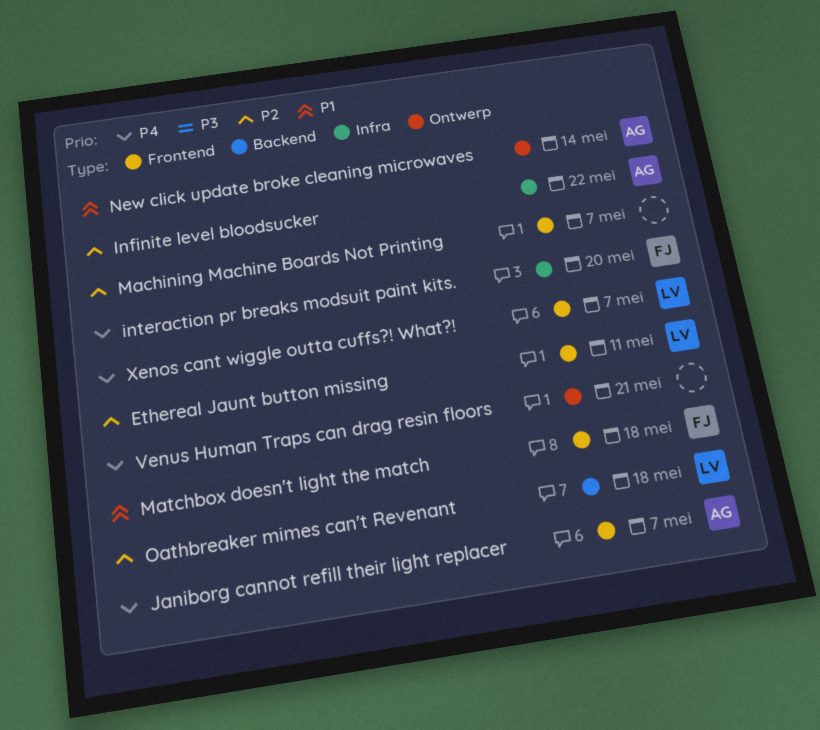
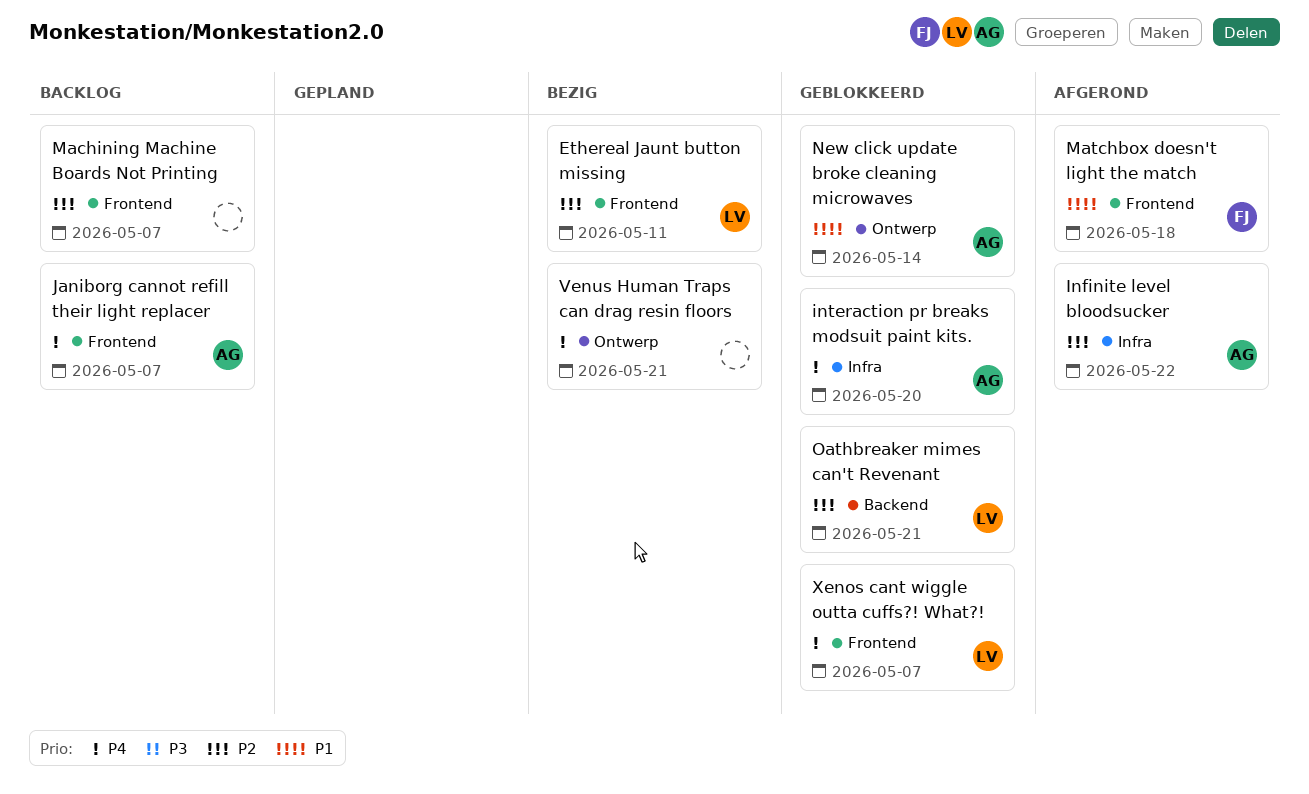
interaction pr breaks modsuit paint kits., owner: FJ -> AG
Oathbreaker mimes can't Revenant, due: May 18 -> May 21

